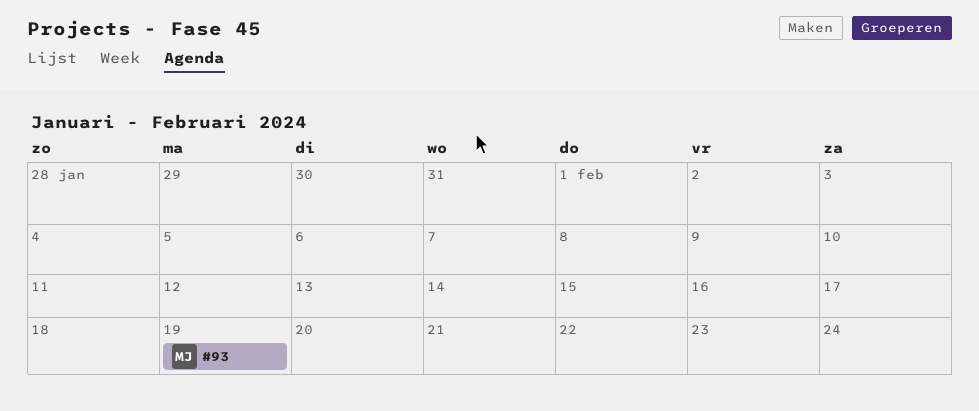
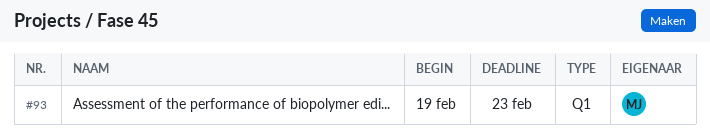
#93, due: Feb 19 -> Feb 23

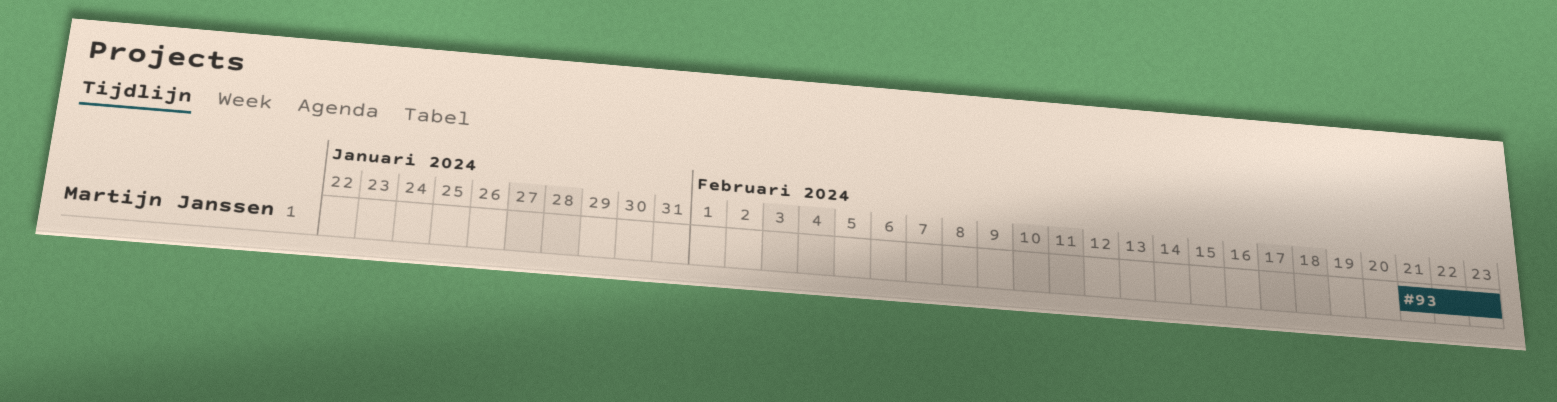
#93, start: Feb 19 -> Feb 21

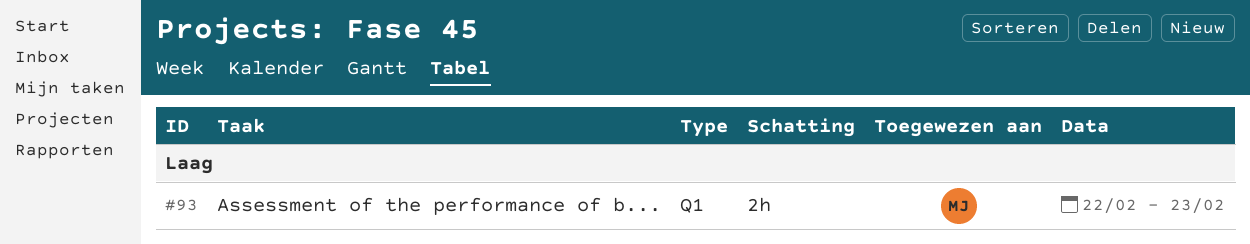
#93, start: Feb 21 -> Feb 22

